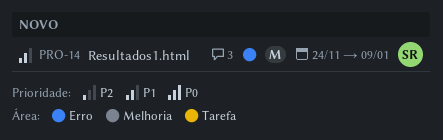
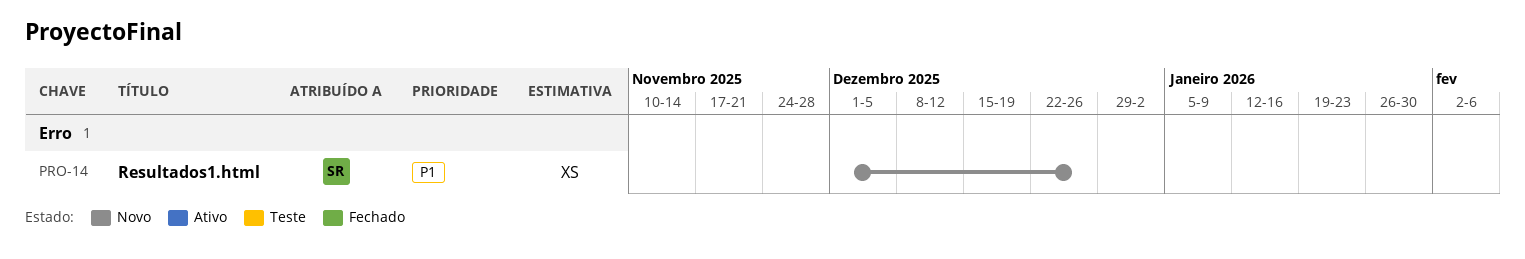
PRO-14, estimate: M -> XS
PRO-14, start: Nov 24 -> Dec 1
PRO-14, due: Jan 9 -> Dec 26

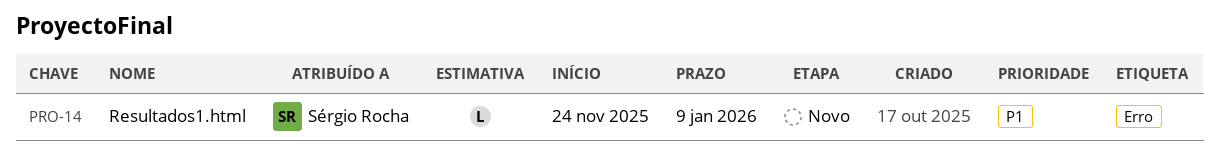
PRO-14, estimate: XS -> L
PRO-14, start: Dec 1 -> Nov 24
PRO-14, due: Dec 26 -> Jan 9

